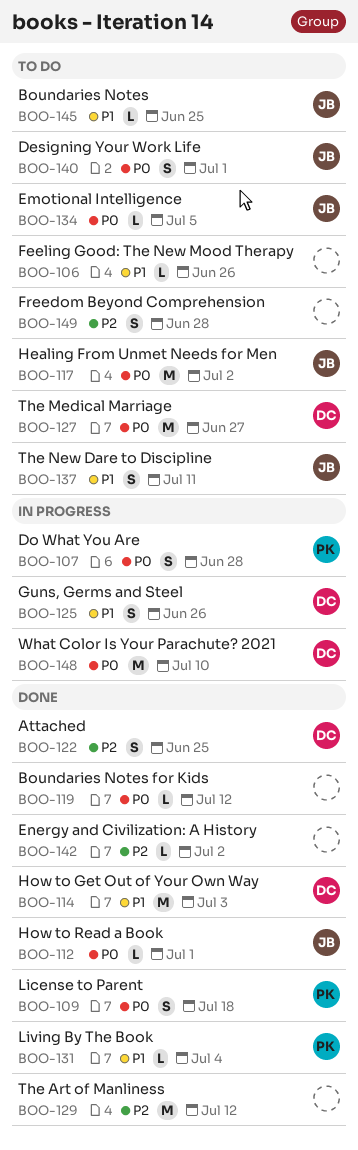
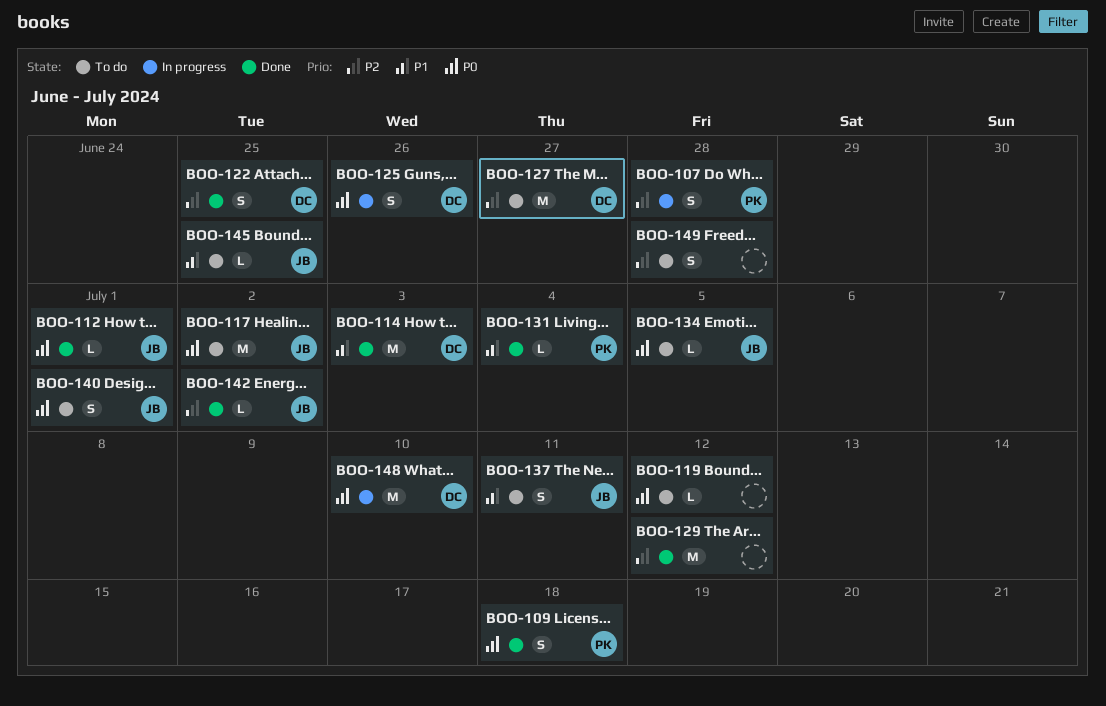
BOO-106: present -> none
BOO-107, priority: P0 -> P2
BOO-119, status: Done -> To do
BOO-125, priority: P1 -> P0
BOO-127, priority: P0 -> P2
BOO-142, owner: none -> JB

